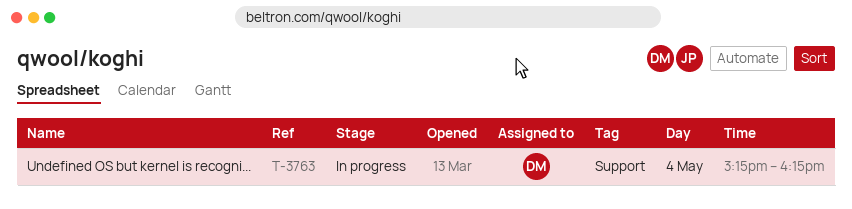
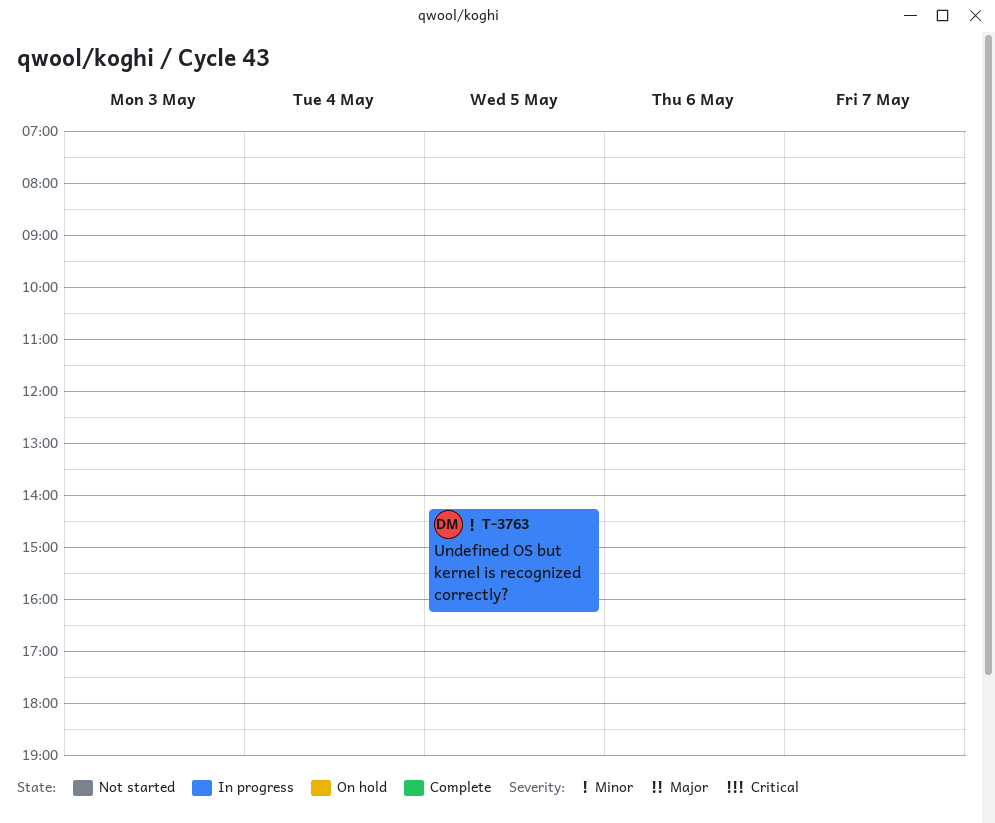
T-3763, day: May 4 -> May 5
T-3763, begins: 15:15 -> 14:15

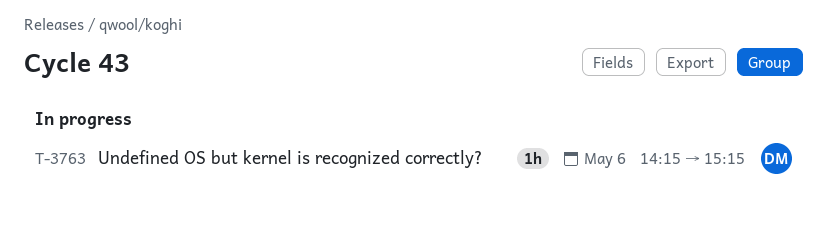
T-3763, day: May 5 -> May 6
T-3763, ends: 16:15 -> 15:15

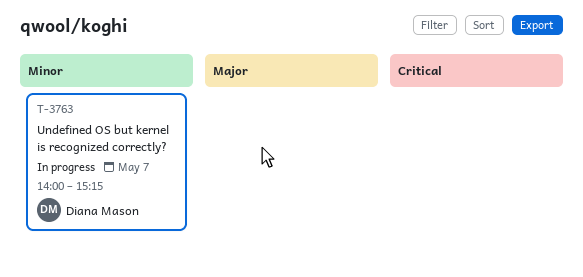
T-3763, day: May 6 -> May 7
T-3763, begins: 14:15 -> 14:00

